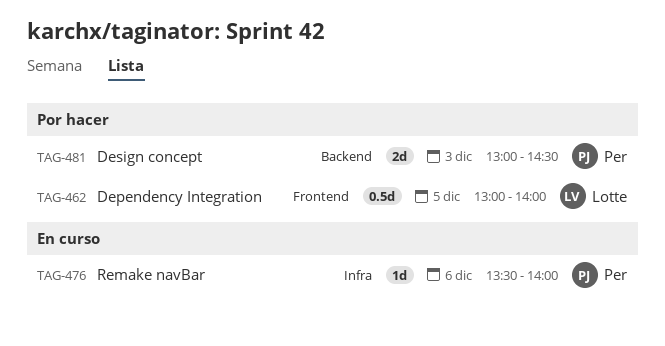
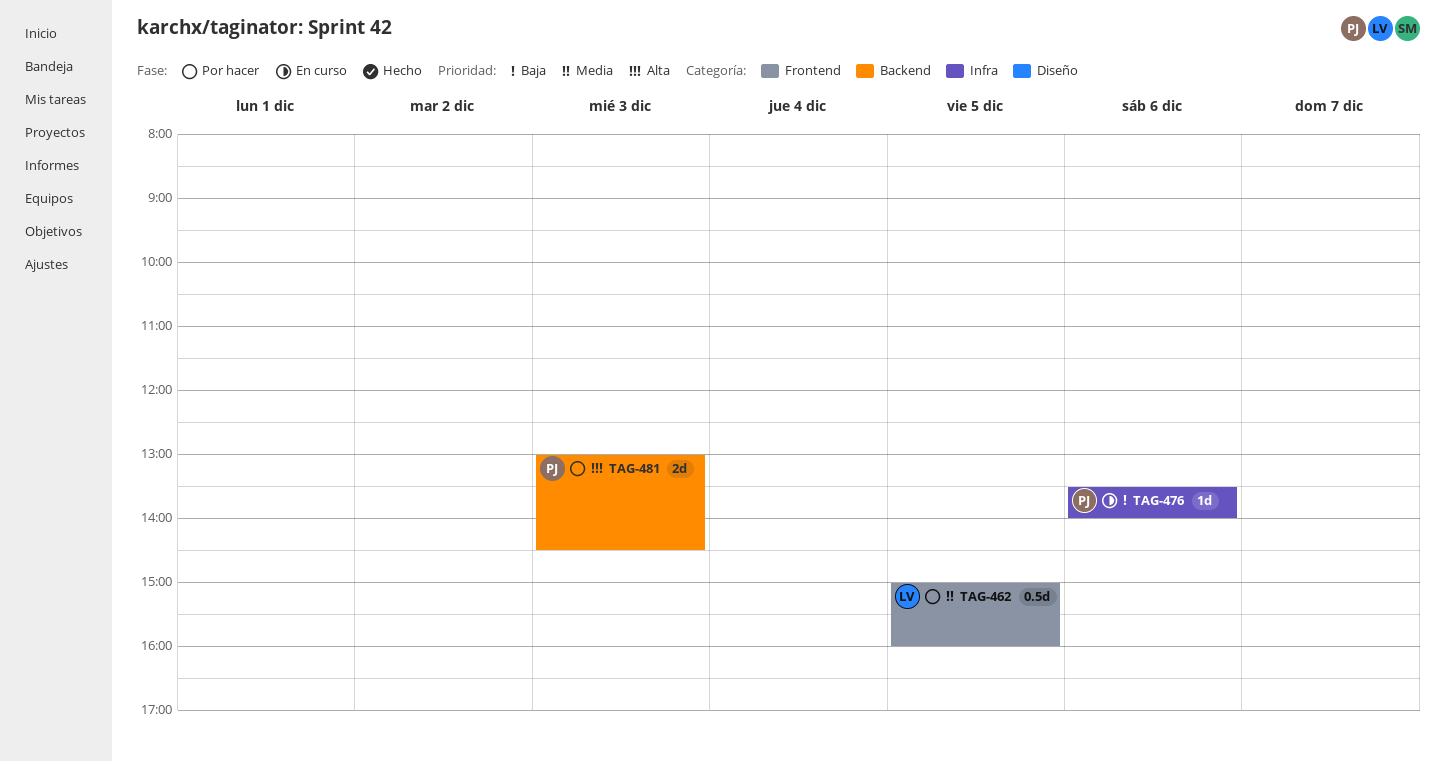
TAG-462, begins: 13:00 -> 15:00
TAG-462, ends: 14:00 -> 16:00

